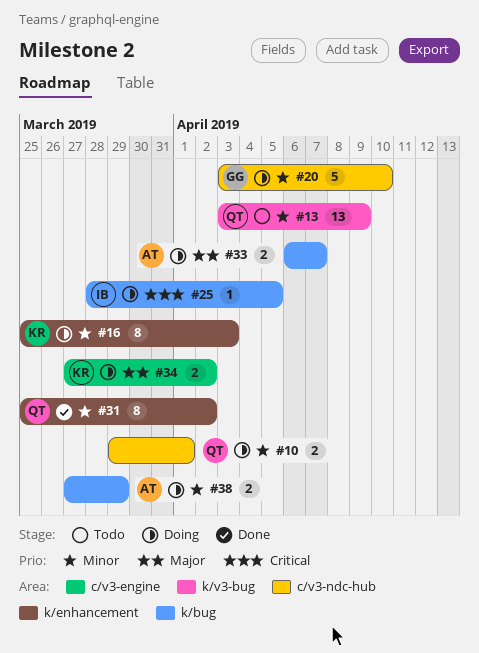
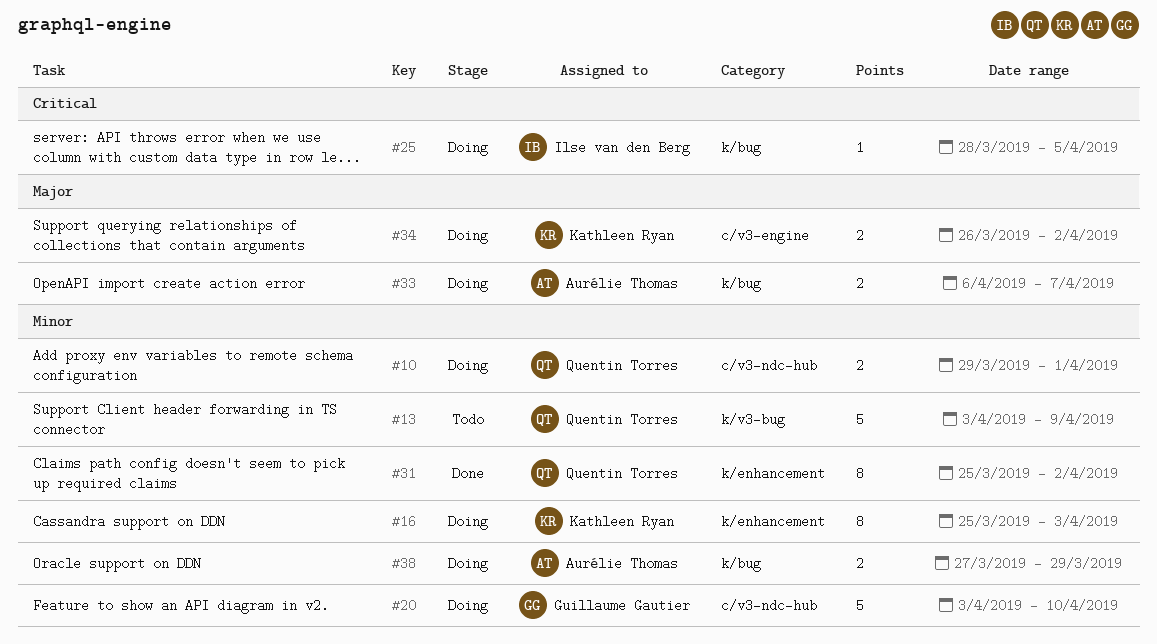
#13, estimate: 13 -> 5
#34, start: Mar 27 -> Mar 26

